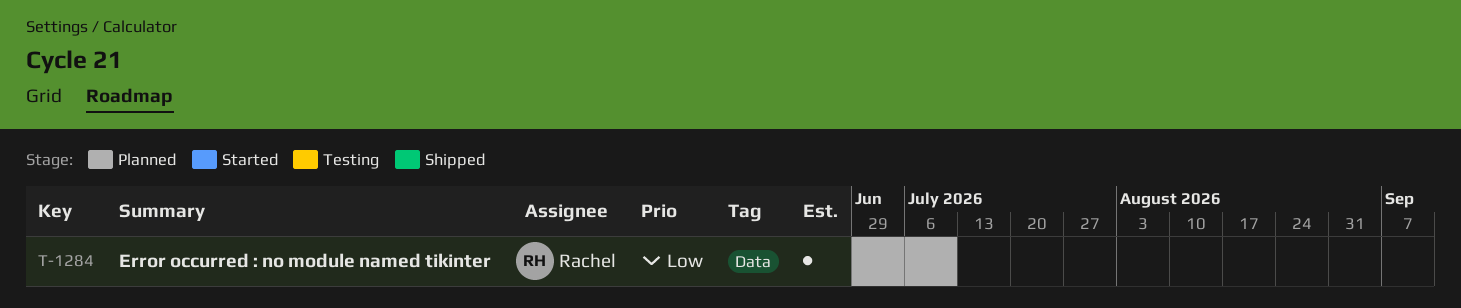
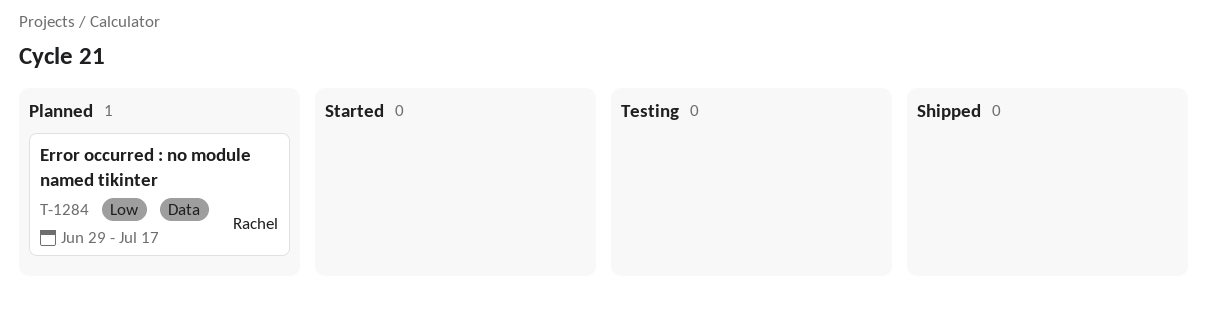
T-1284, due: Jul 10 -> Jul 17

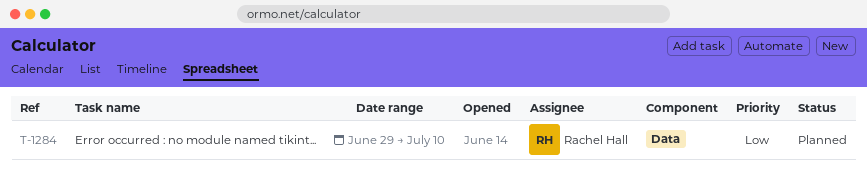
T-1284, due: Jul 17 -> Jul 10

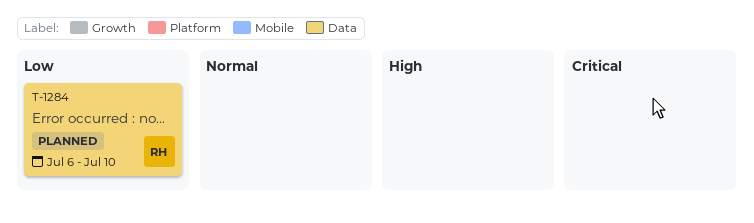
T-1284, start: Jun 29 -> Jul 6

